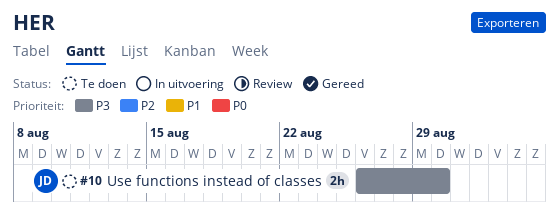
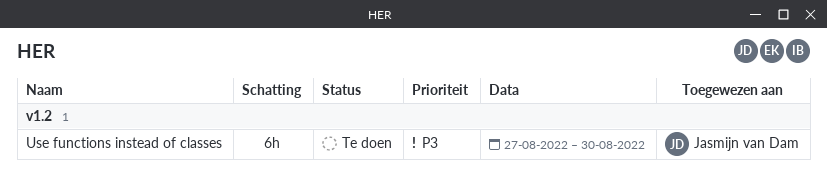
Use functions instead of classes, estimate: 2h -> 6h
Use functions instead of classes, start: Aug 26 -> Aug 27

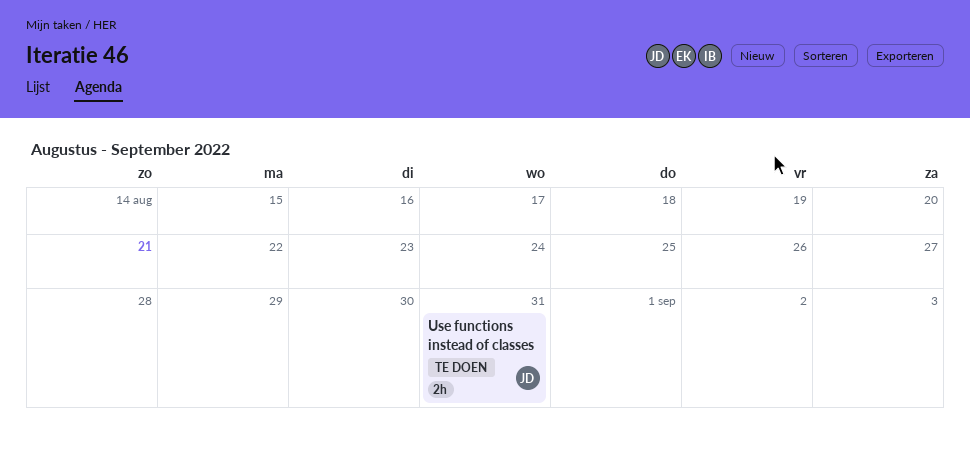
Use functions instead of classes, estimate: 6h -> 2h
Use functions instead of classes, due: Aug 30 -> Aug 31

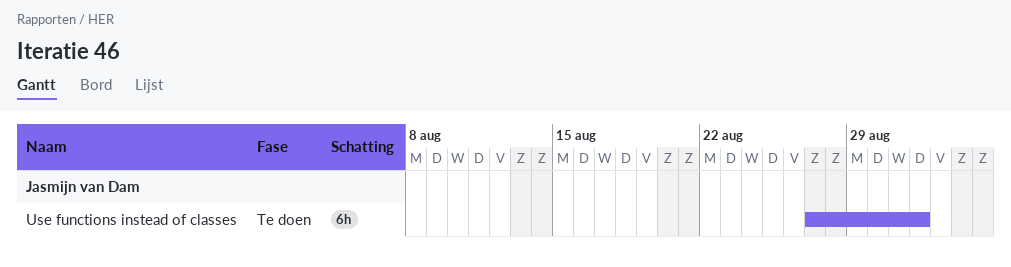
Use functions instead of classes, estimate: 2h -> 6h
Use functions instead of classes, due: Aug 31 -> Sep 1

